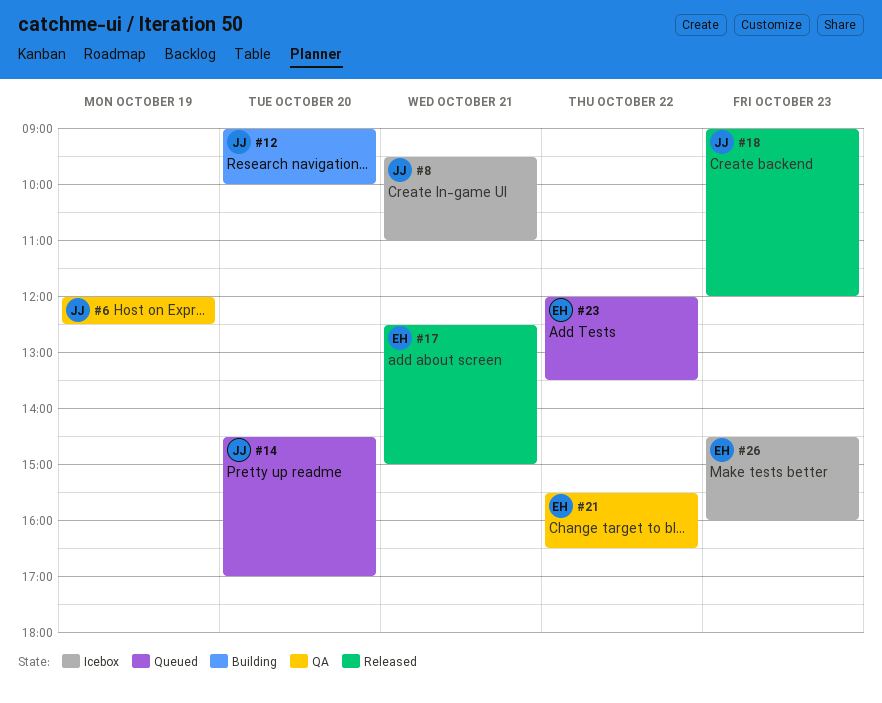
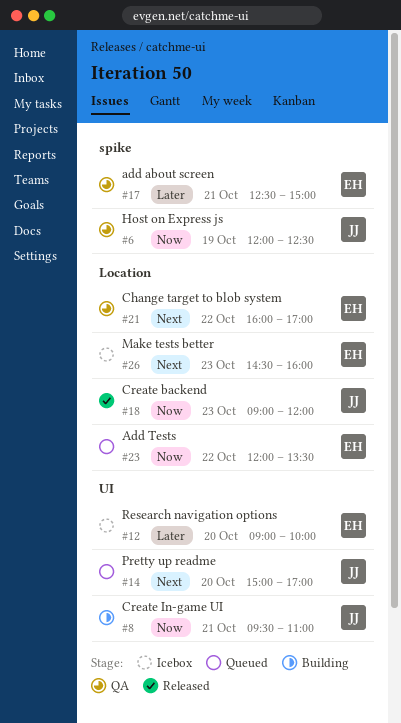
#8, status: Icebox -> Building
#12, status: Building -> Icebox
#12, owner: JJ -> EH
#14, begins: 14:30 -> 15:00
#17, status: Released -> QA
#21, begins: 15:30 -> 16:00
#21, ends: 16:30 -> 17:00

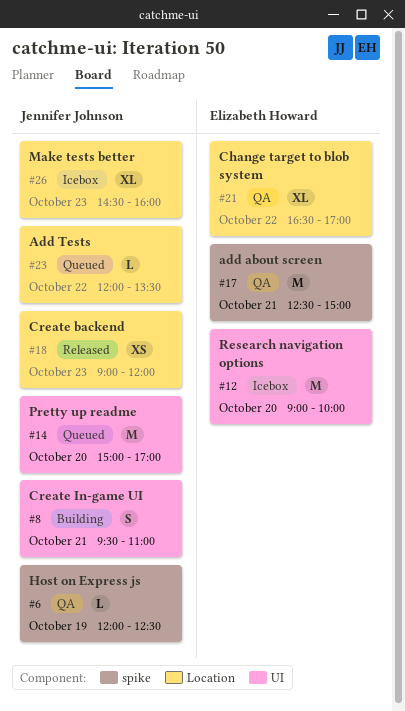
#21, begins: 16:00 -> 16:30
#23, owner: Elizabeth Howard -> Jennifer Johnson
#26, owner: Elizabeth Howard -> Jennifer Johnson

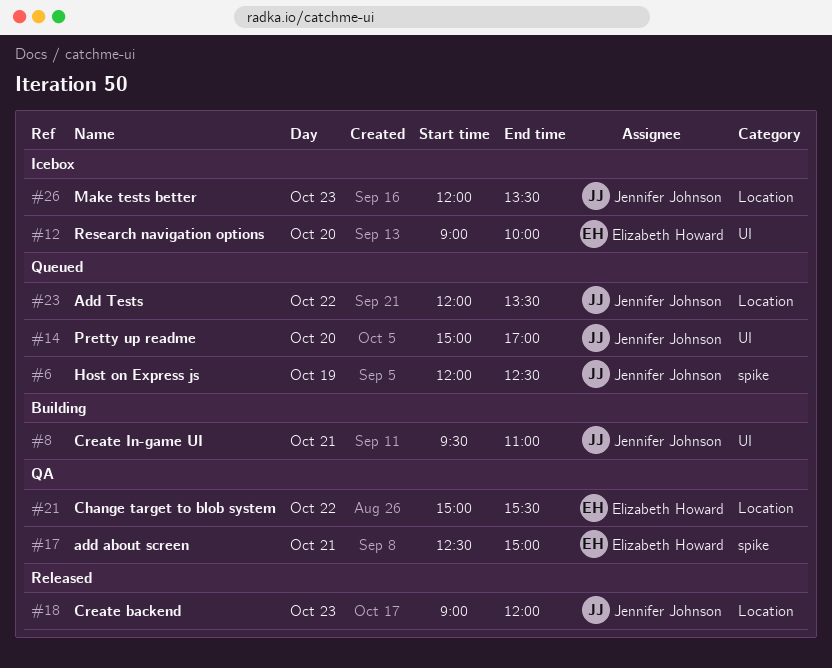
#6, status: QA -> Queued
#21, begins: 16:30 -> 15:00
#21, ends: 17:00 -> 15:30
#26, begins: 14:30 -> 12:00
#26, ends: 16:00 -> 13:30

